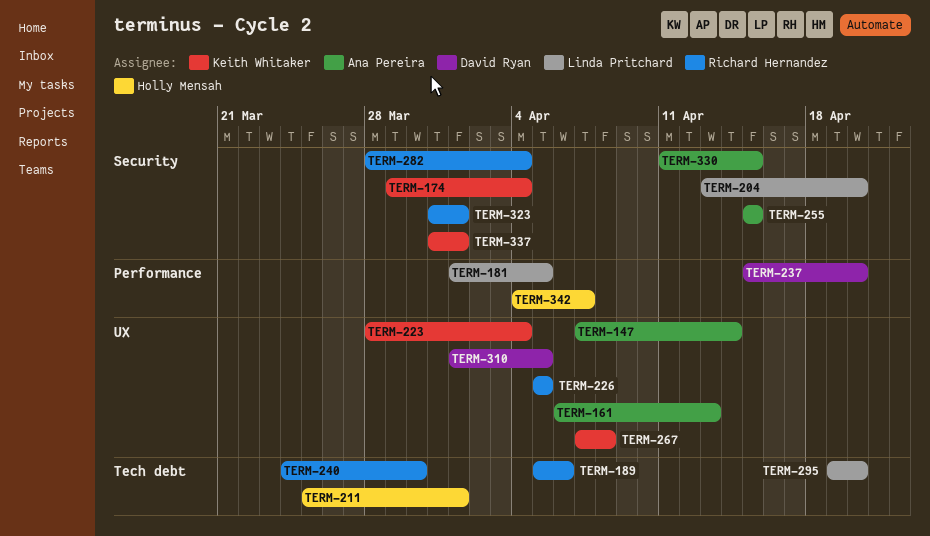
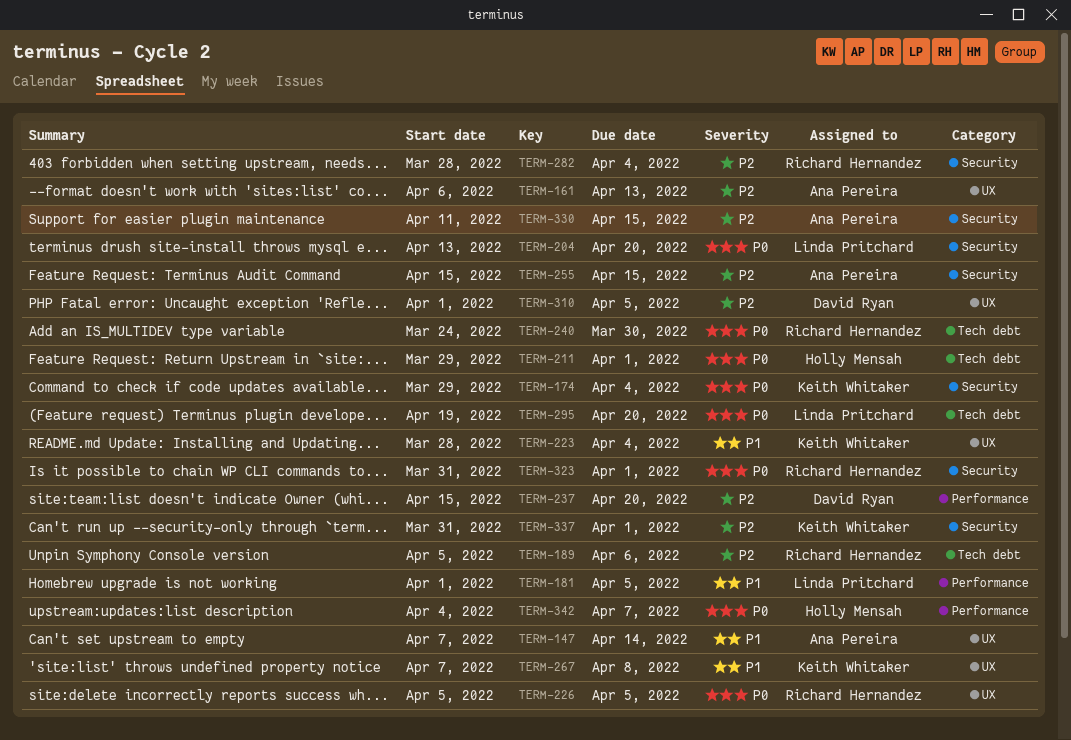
TERM-211, start: Mar 25 -> Mar 29

